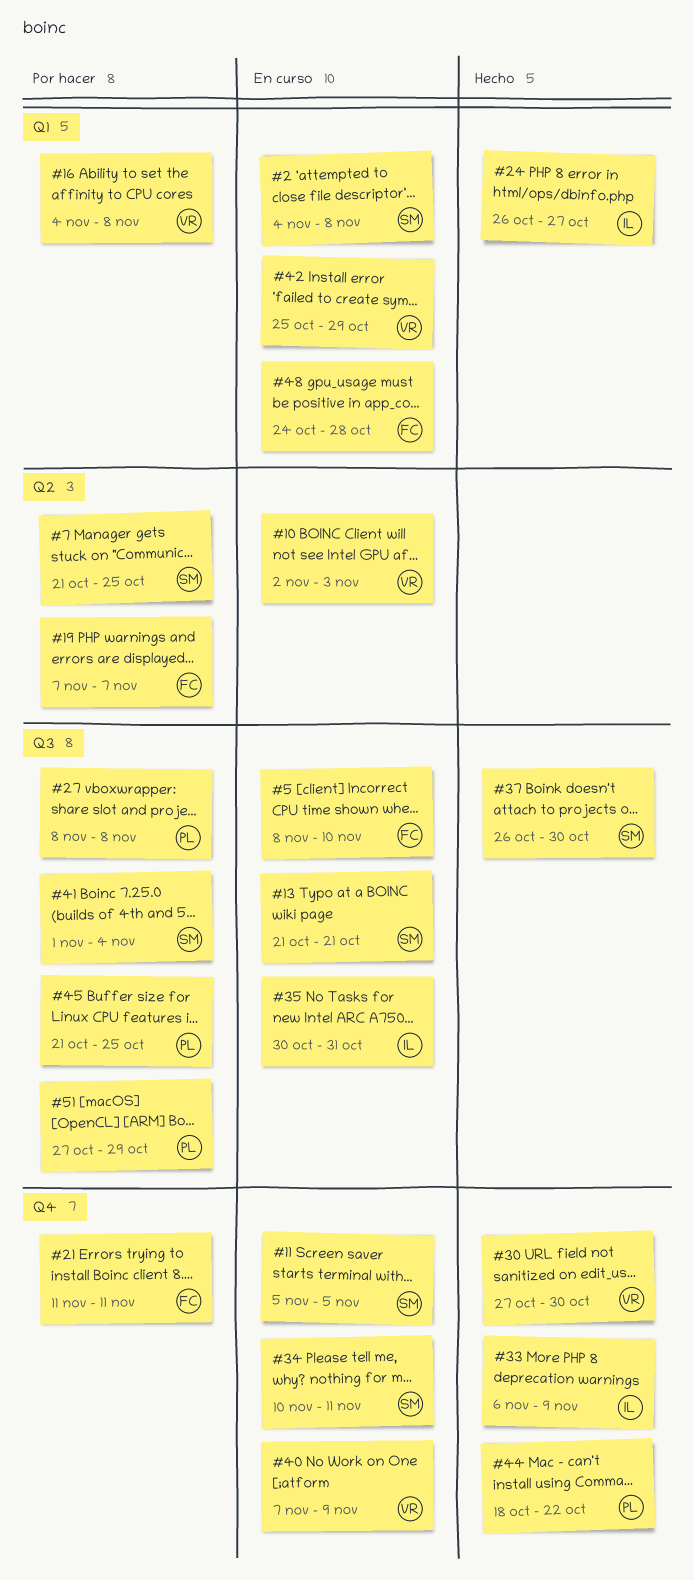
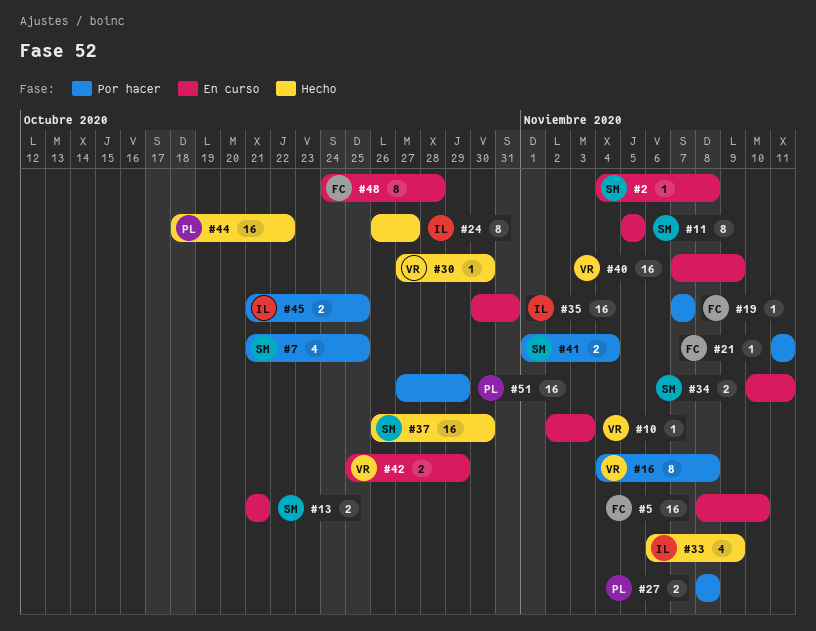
#45, owner: PL -> IL

